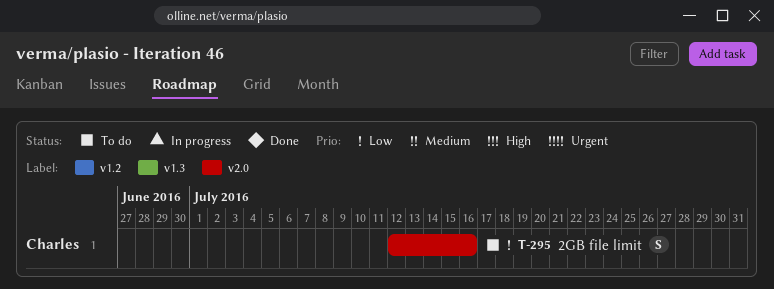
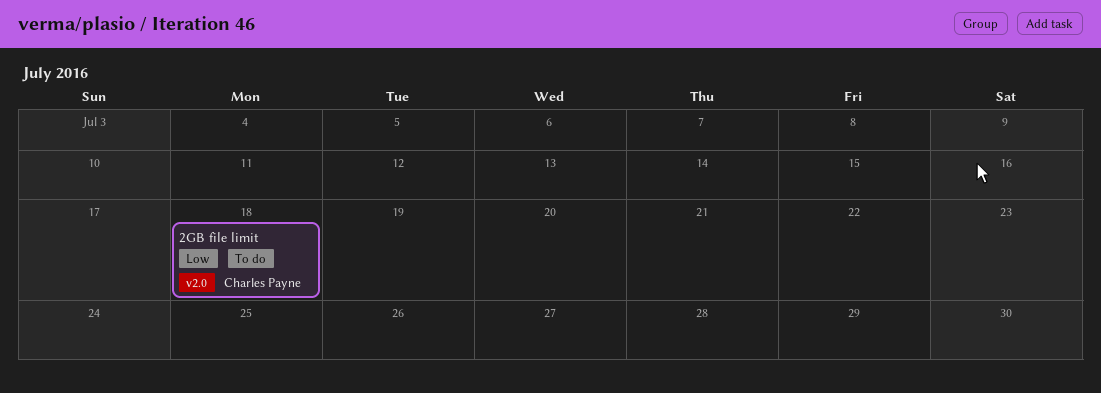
2GB file limit, due: Jul 16 -> Jul 18

